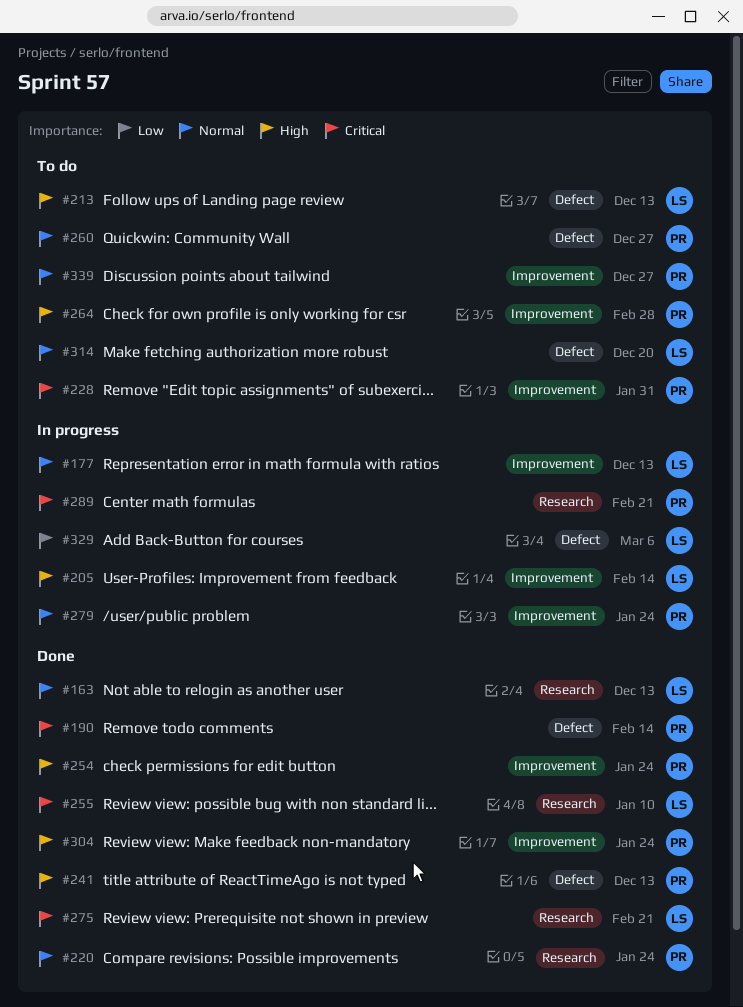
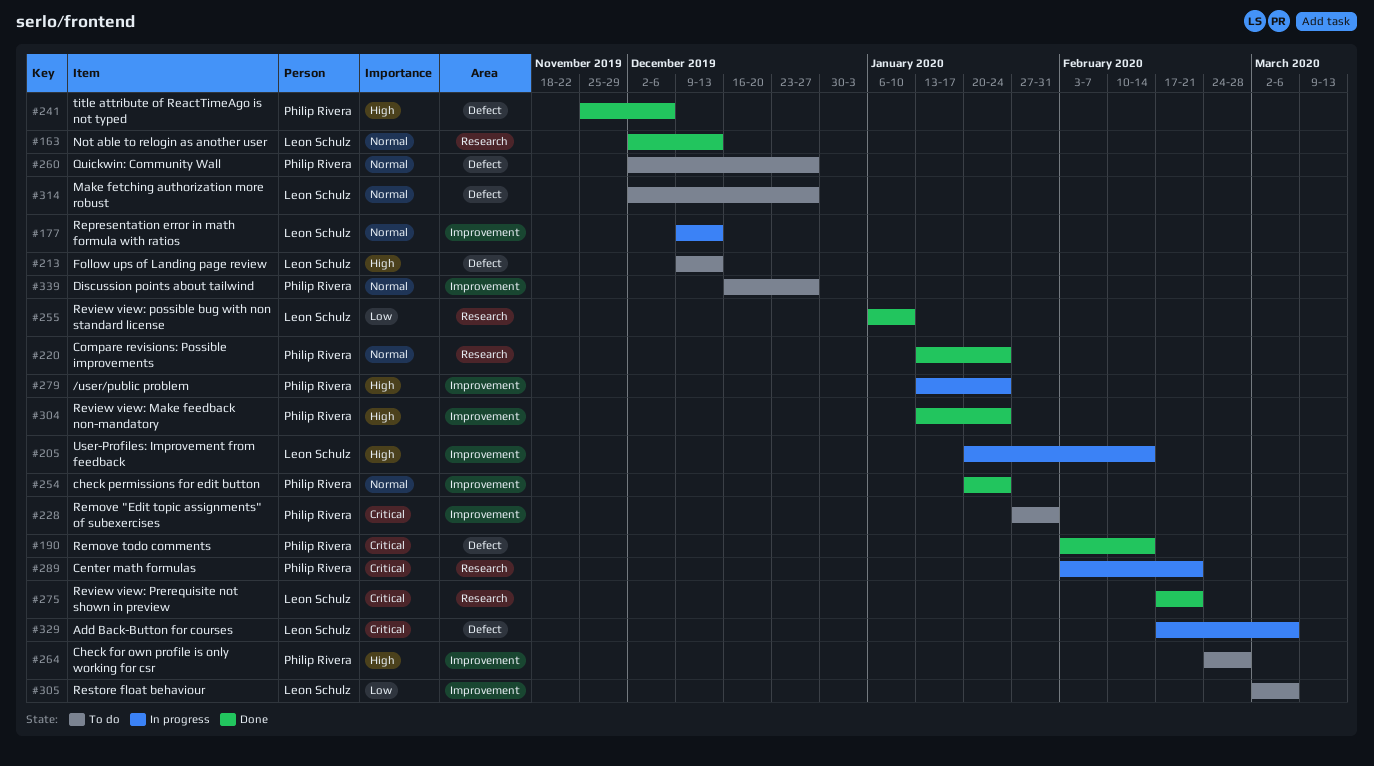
#241, due: Dec 13 -> Dec 6
#254, priority: High -> Normal
#255, priority: Critical -> Low
#279, priority: Normal -> High
#305: none -> present
#314, due: Dec 20 -> Dec 27
#329, priority: Low -> Critical

